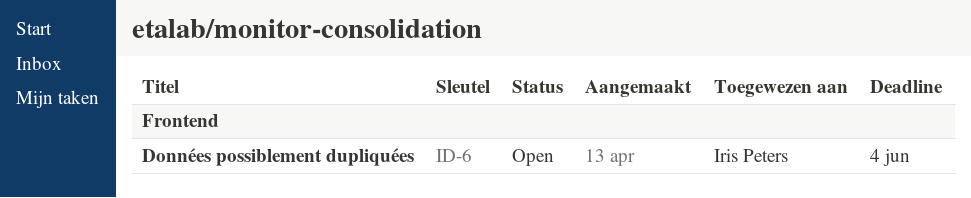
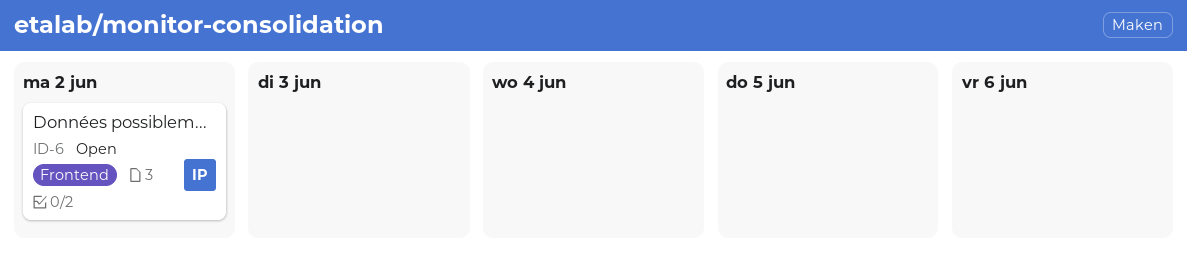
ID-6, due: Jun 4 -> Jun 2

